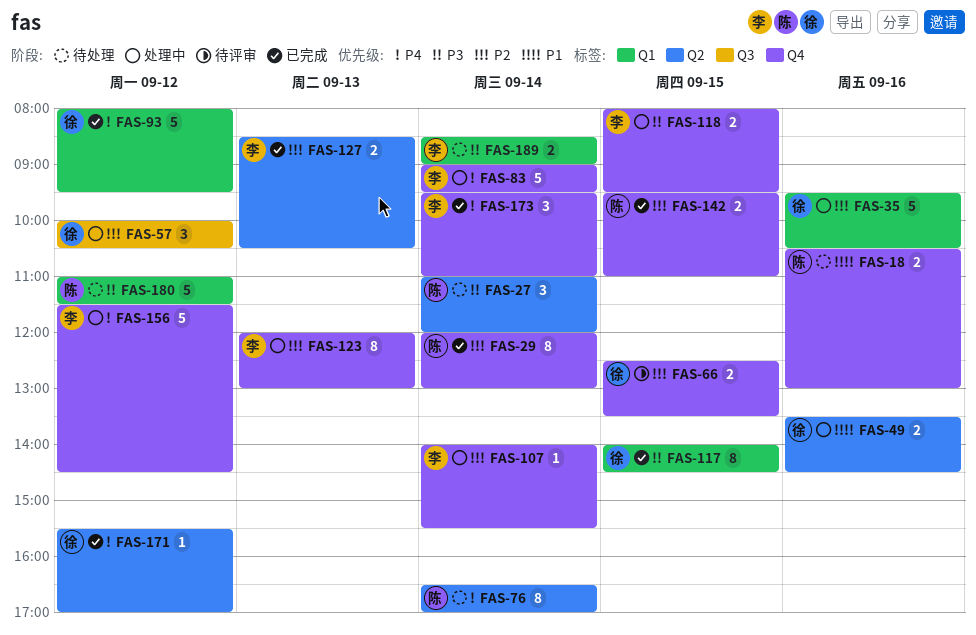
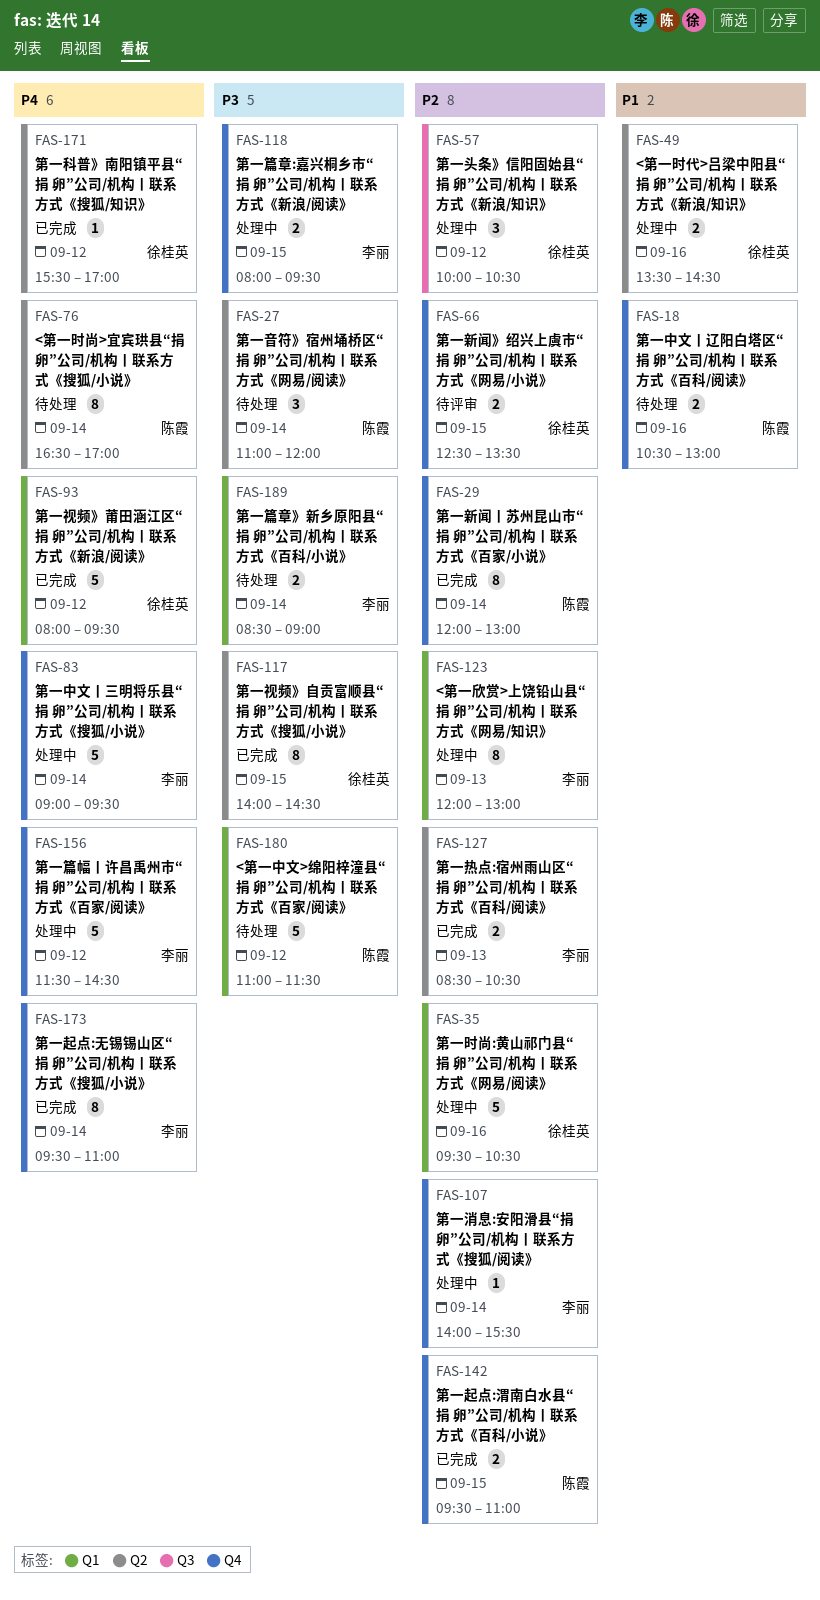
FAS-117, label: Q1 -> Q2
FAS-123, label: Q4 -> Q1
FAS-173, estimate: 3 -> 8

